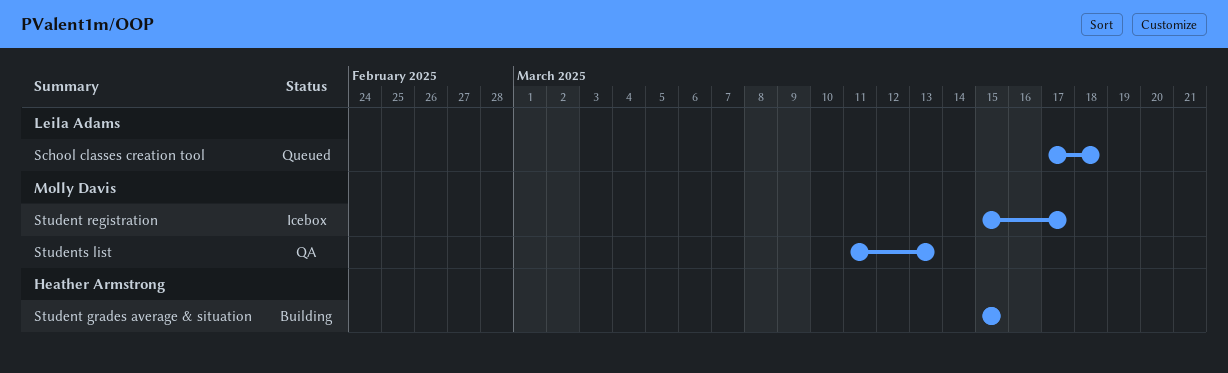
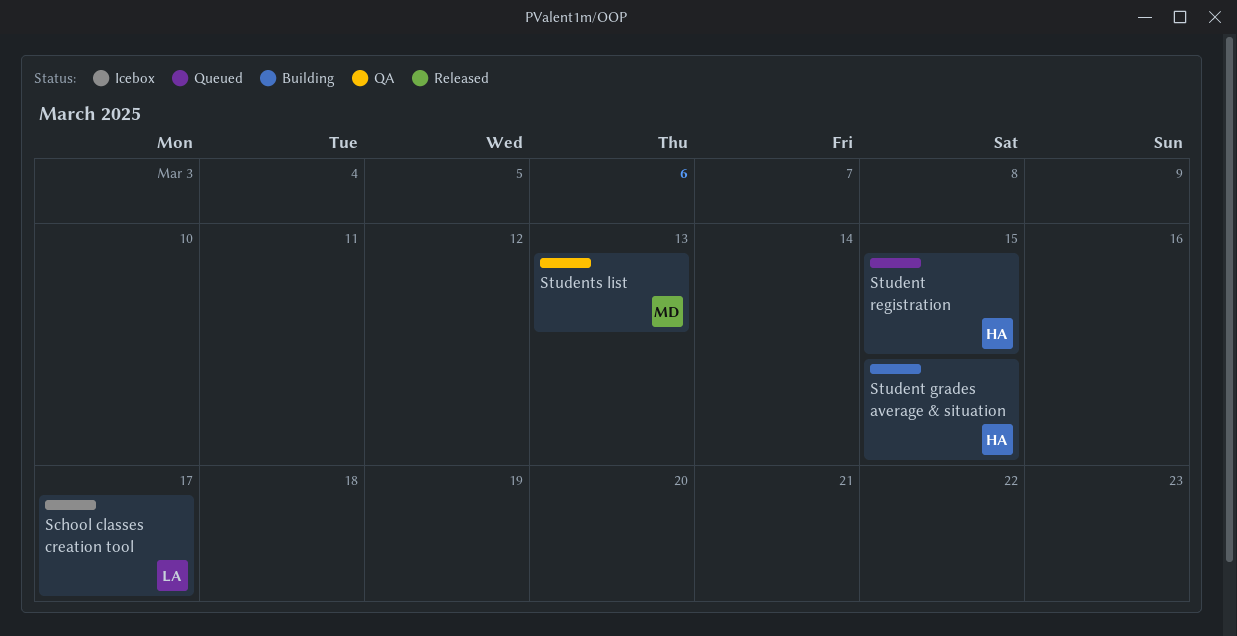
School classes creation tool, status: Queued -> Icebox
School classes creation tool, due: Mar 18 -> Mar 17
Student registration, status: Icebox -> Queued
Student registration, owner: Molly Davis -> Heather Armstrong
Student registration, due: Mar 17 -> Mar 15

